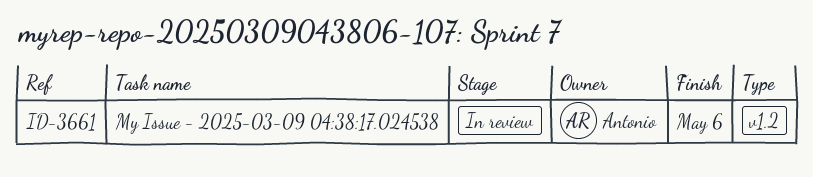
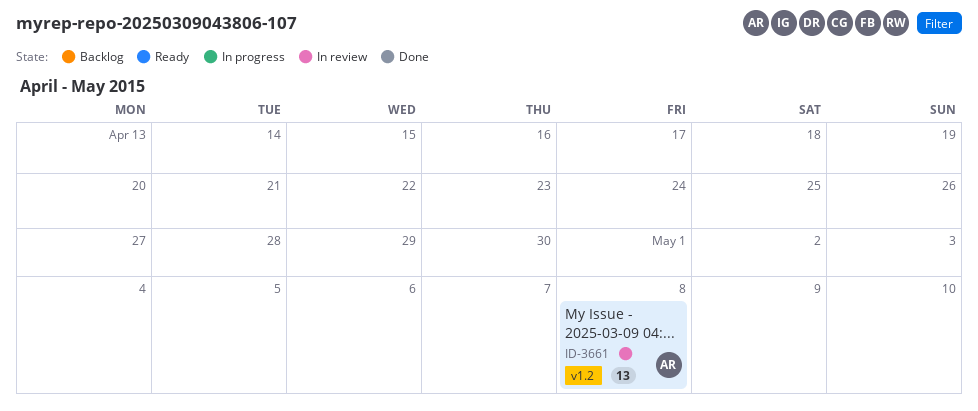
ID-3661, due: May 6 -> May 8

